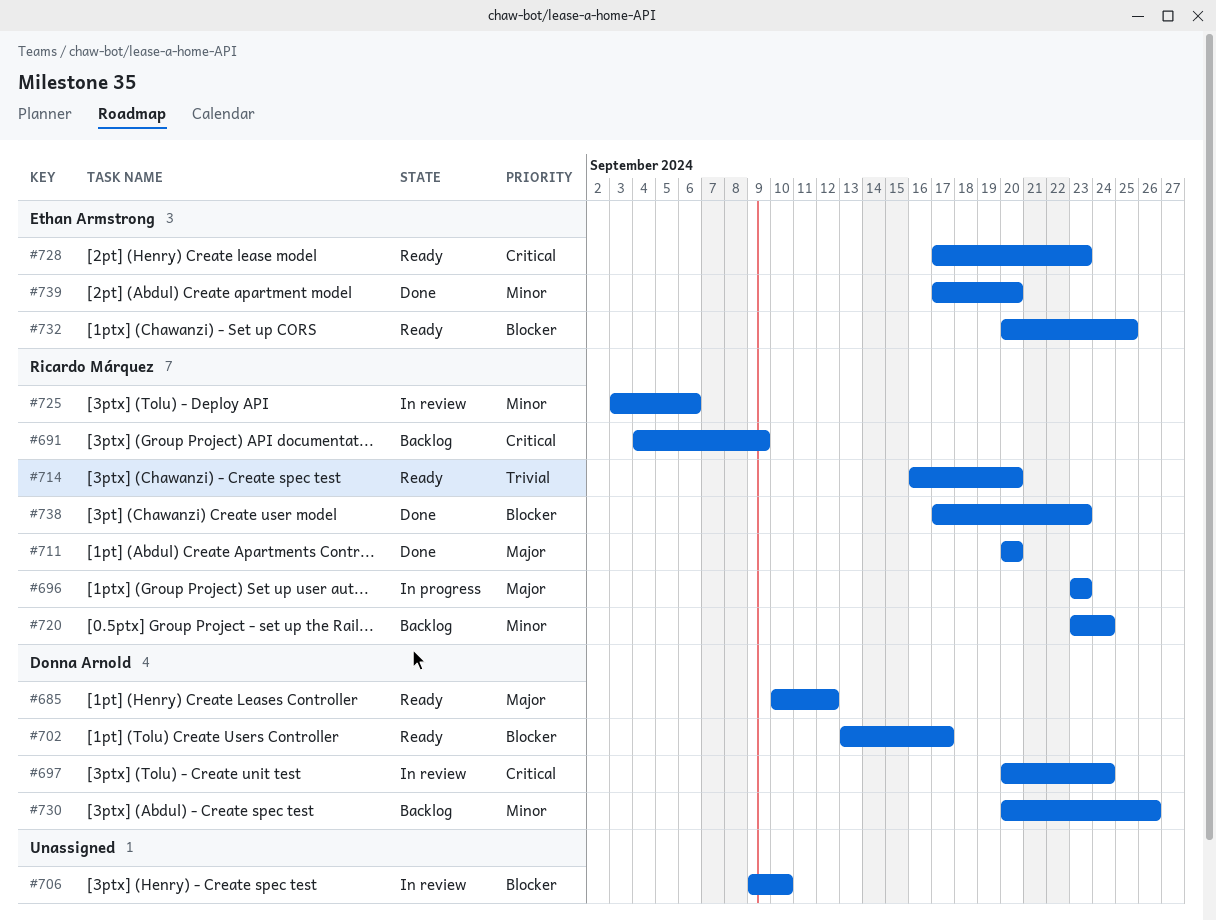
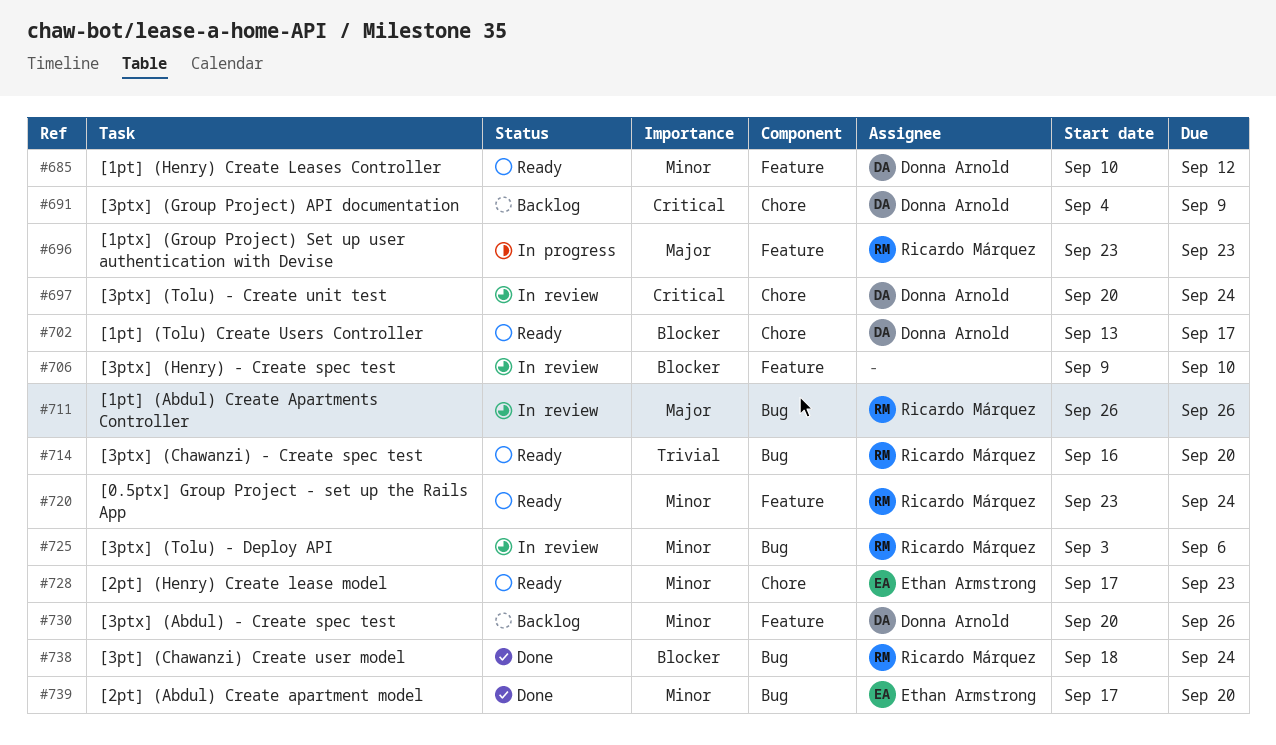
#685, priority: Major -> Minor
#691, owner: Ricardo Márquez -> Donna Arnold
#711, status: Done -> In review
#711, start: Sep 20 -> Sep 26
#711, due: Sep 20 -> Sep 26
#720, status: Backlog -> Ready
#728, priority: Critical -> Minor
#732: present -> none
#738, start: Sep 17 -> Sep 18
#738, due: Sep 23 -> Sep 24

